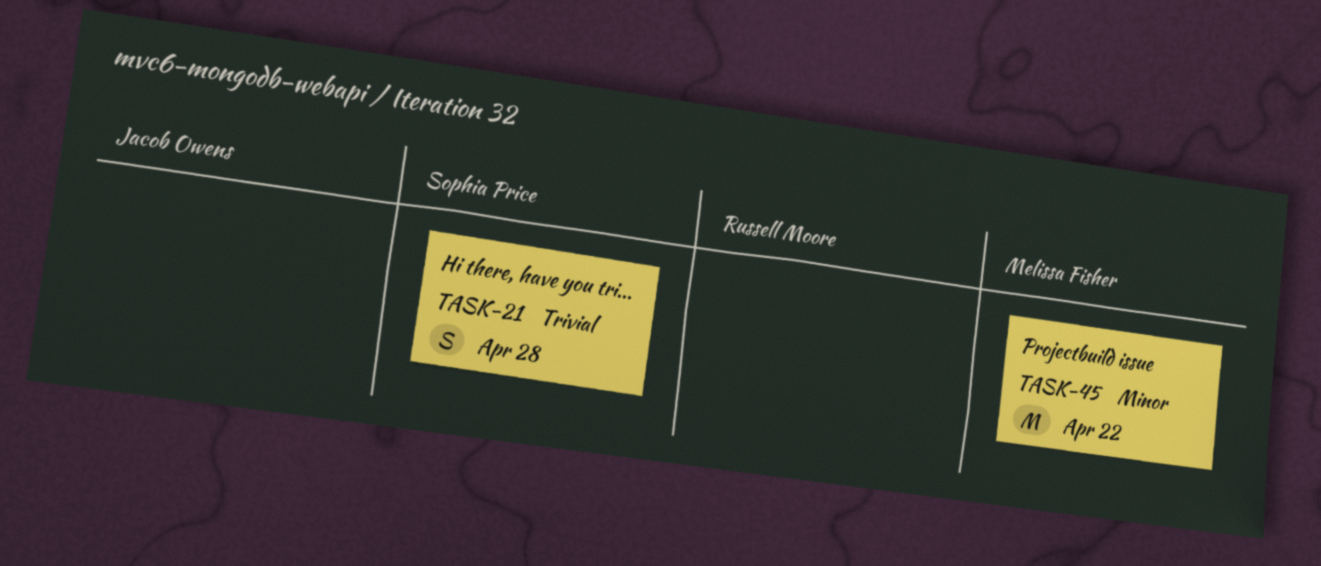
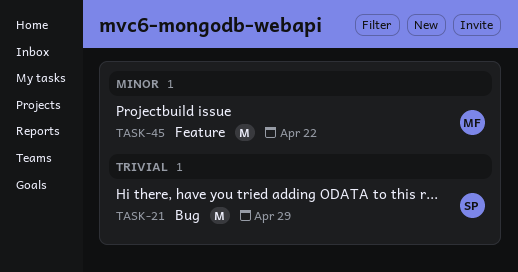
TASK-21, estimate: S -> M
TASK-21, due: Apr 28 -> Apr 29

